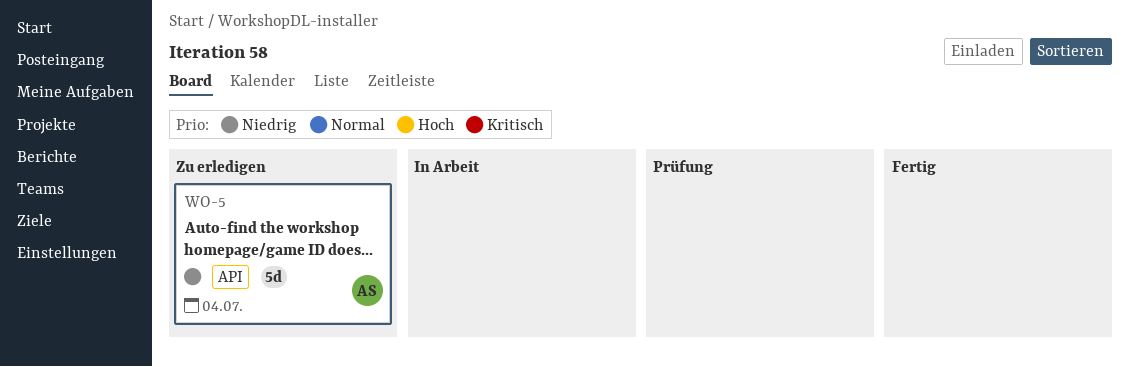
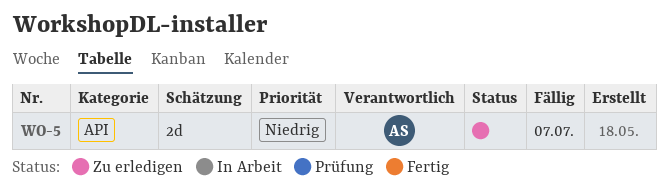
WO-5, estimate: 5d -> 2d
WO-5, due: Jul 4 -> Jul 7

